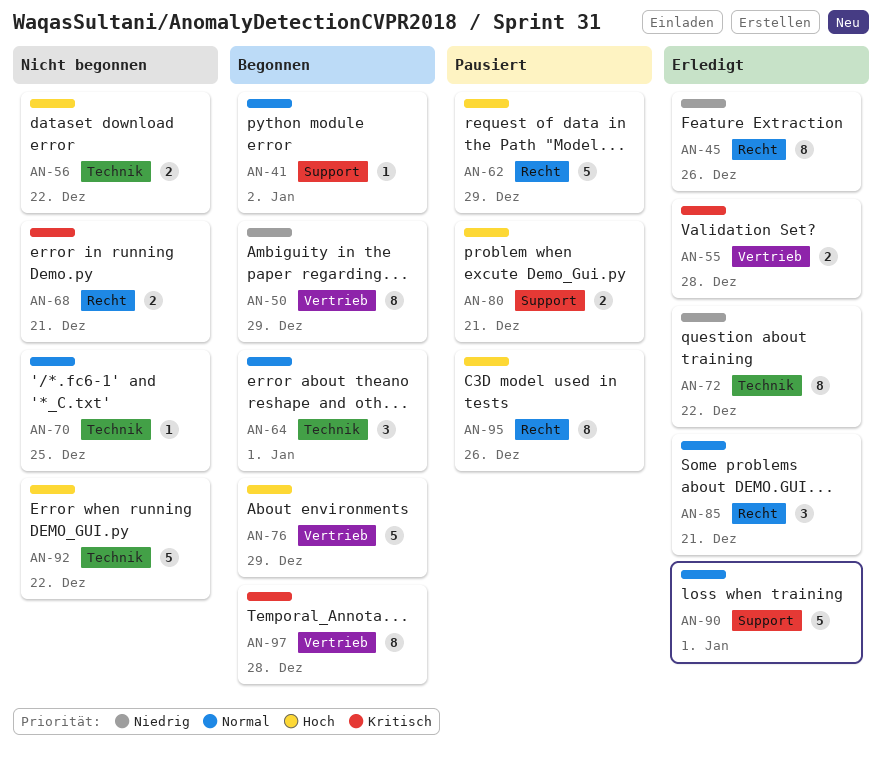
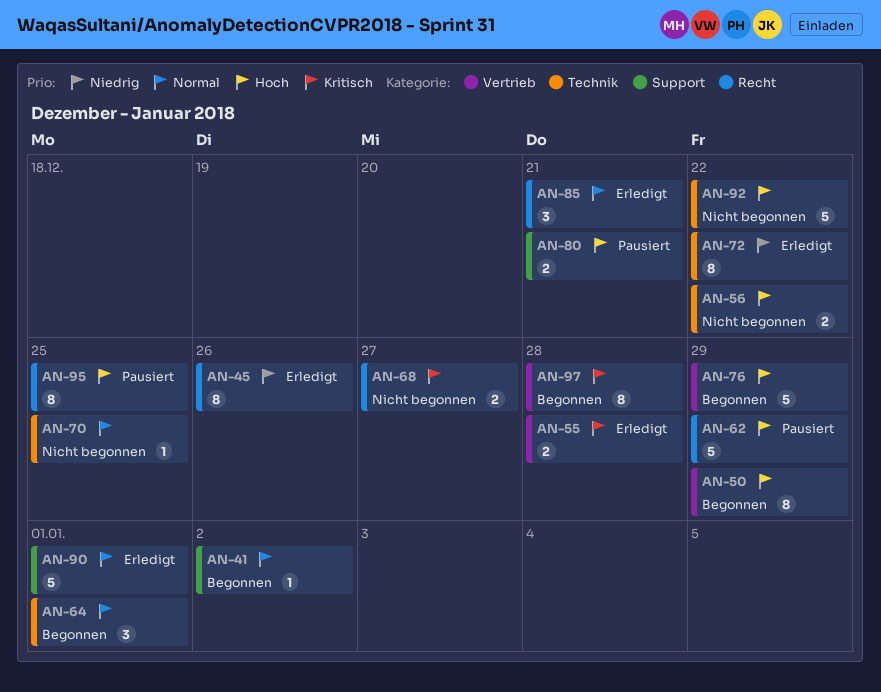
AN-50, priority: Niedrig -> Hoch
AN-68, due: Dec 21 -> Dec 27
AN-95, due: Dec 26 -> Dec 25

